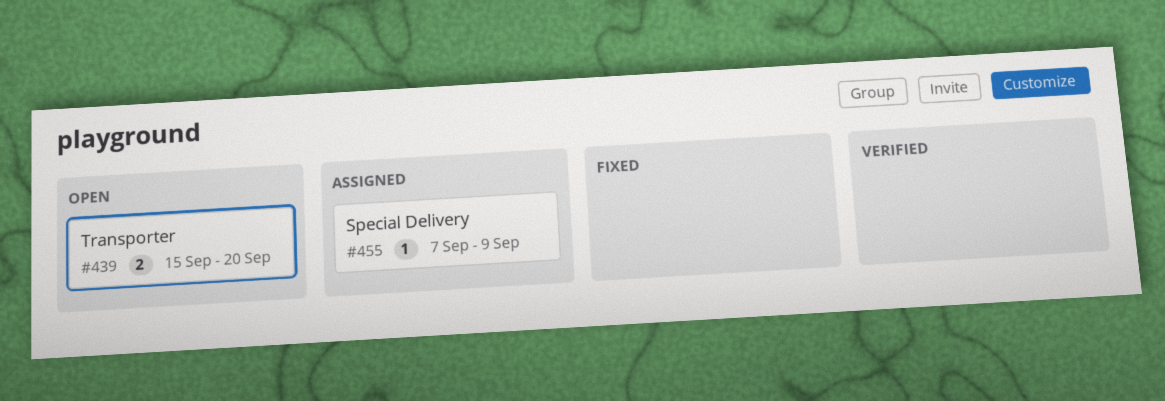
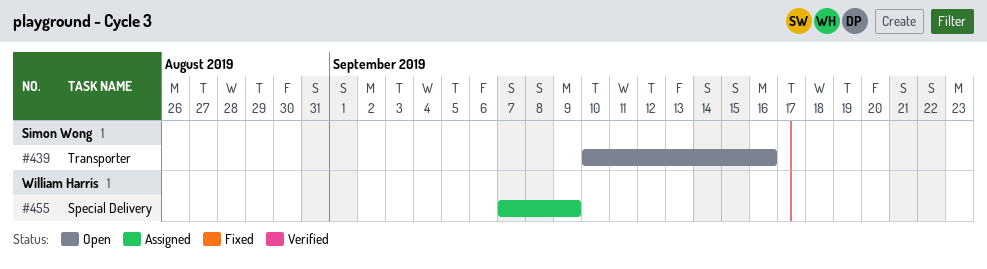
#439, start: Sep 15 -> Sep 10
#439, due: Sep 20 -> Sep 16

